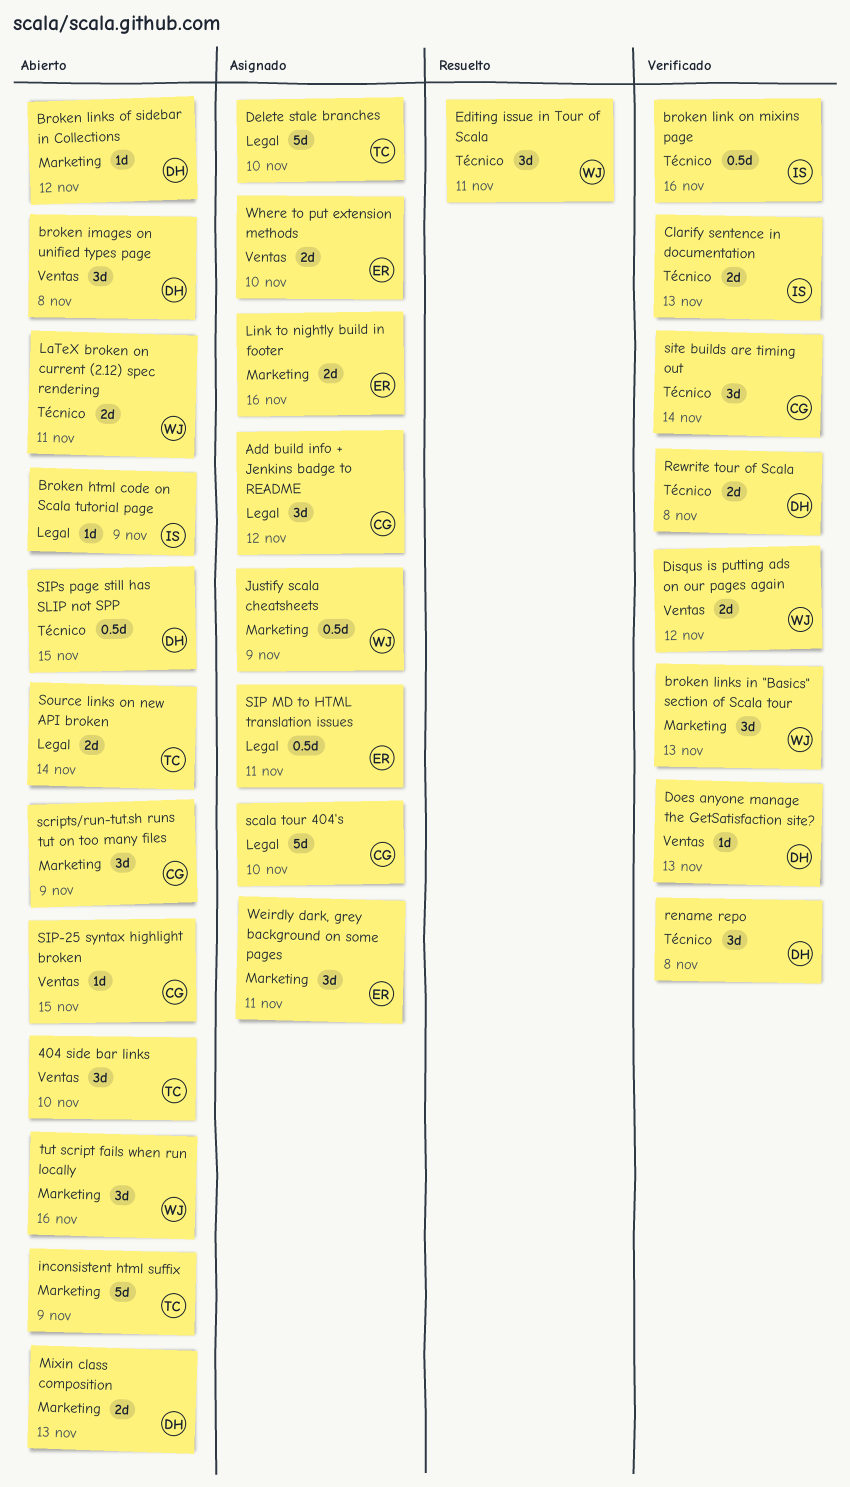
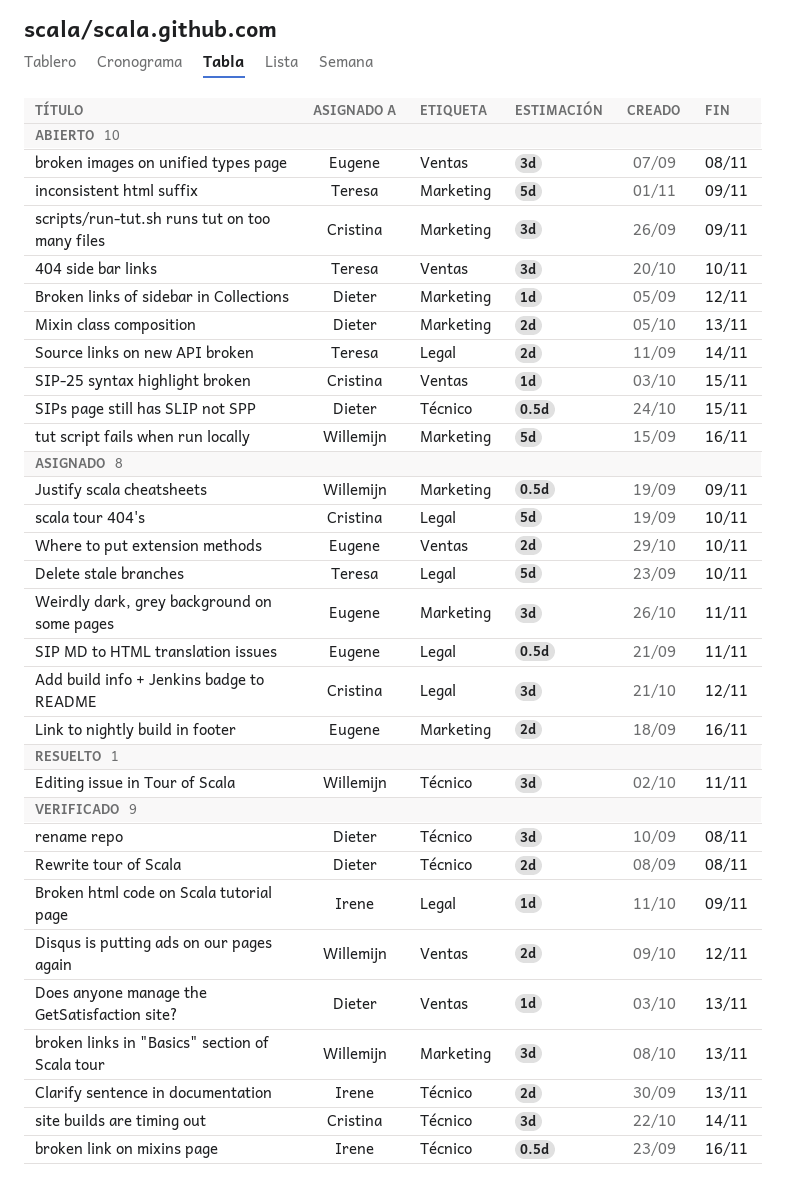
Broken html code on Scala tutorial page, status: Abierto -> Verificado
broken images on unified types page, owner: Dieter -> Eugene
LaTeX broken on current (2.12) spec rendering: present -> none
tut script fails when run locally, estimate: 3d -> 5d

